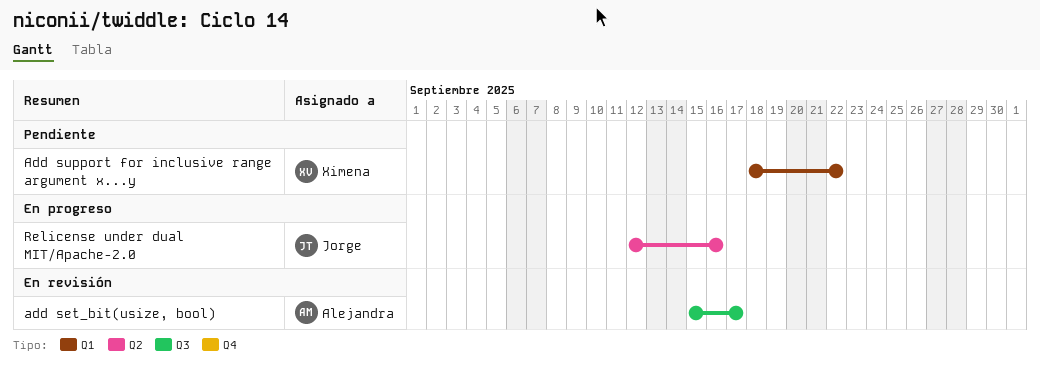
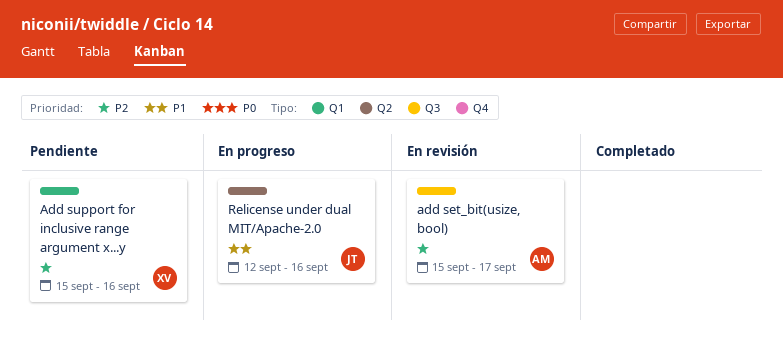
Add support for inclusive range argument x...y, start: Sep 18 -> Sep 15
Add support for inclusive range argument x...y, due: Sep 22 -> Sep 16

